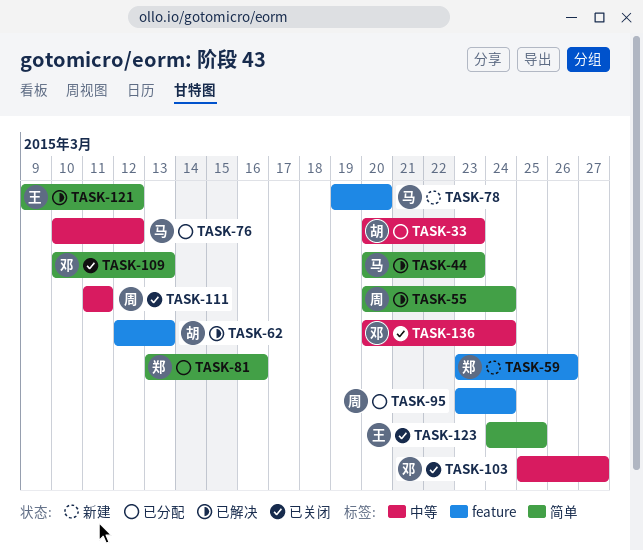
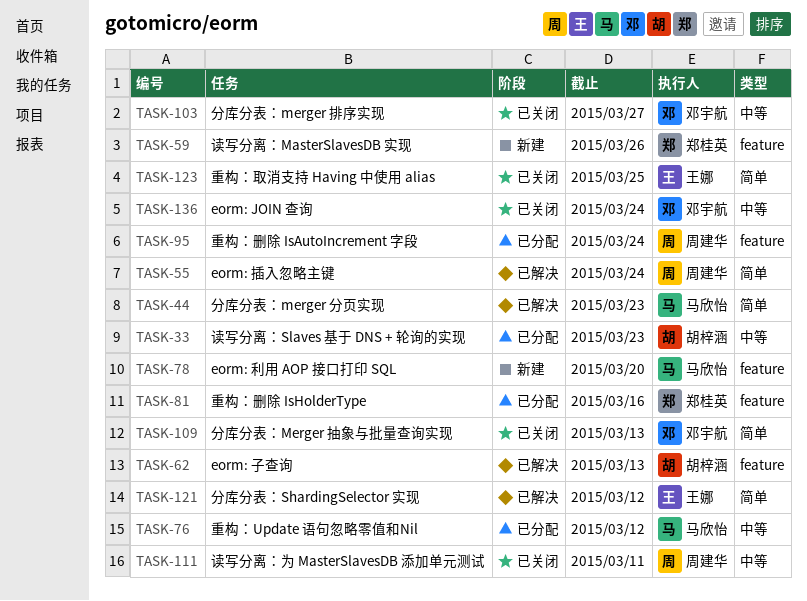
TASK-81, label: 简单 -> feature

